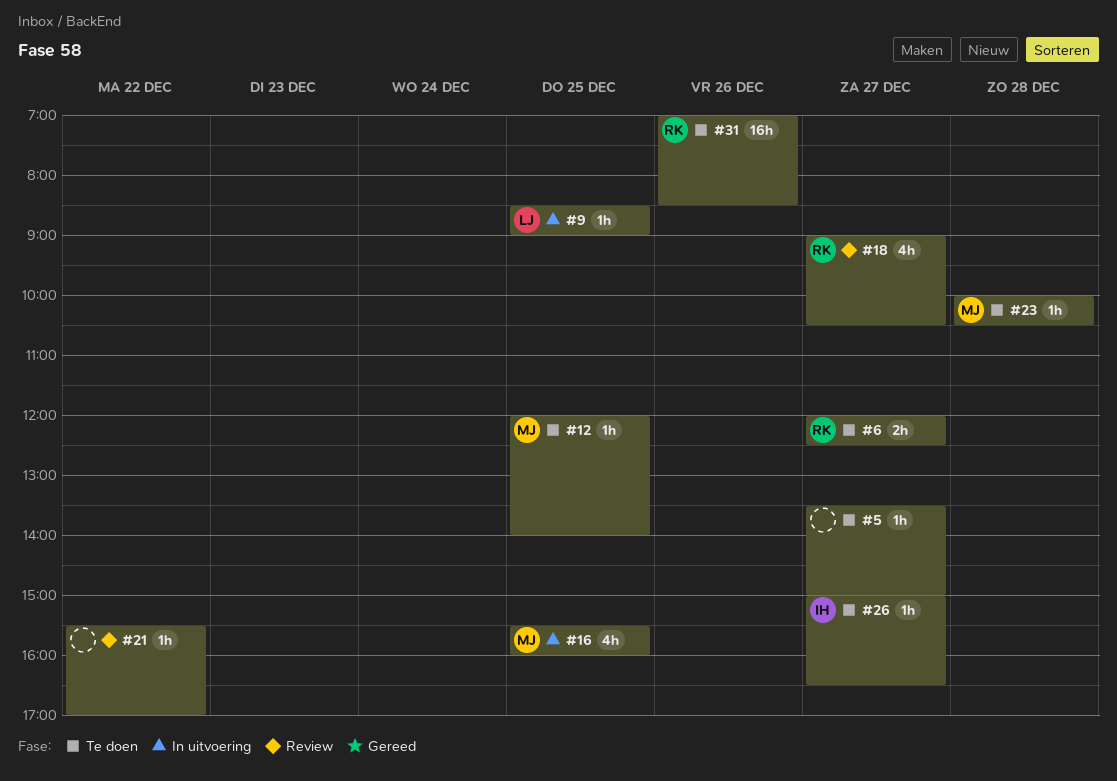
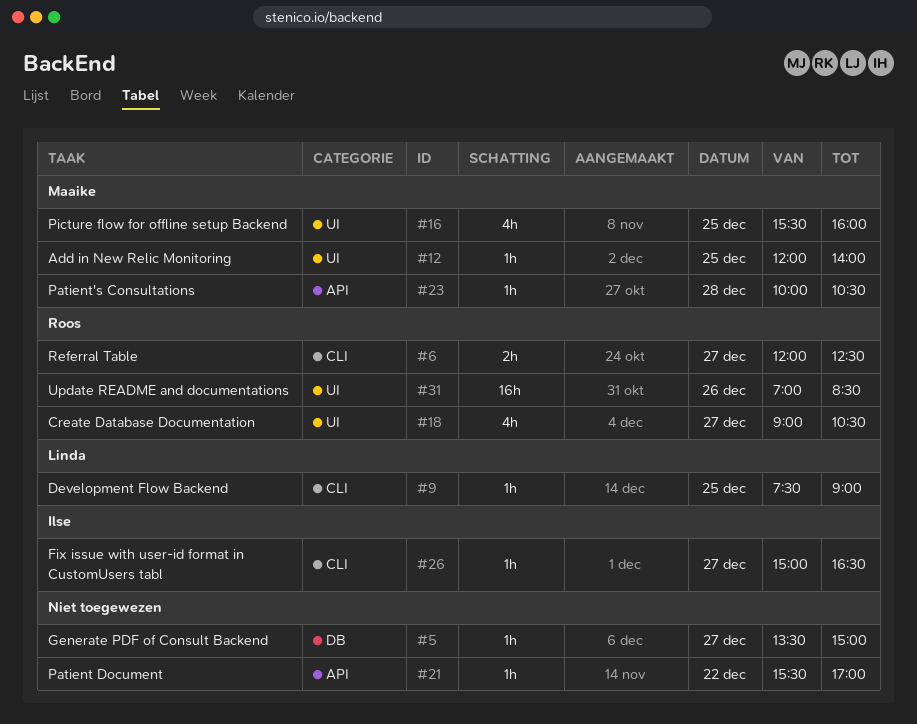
#9, begins: 08:30 -> 07:30

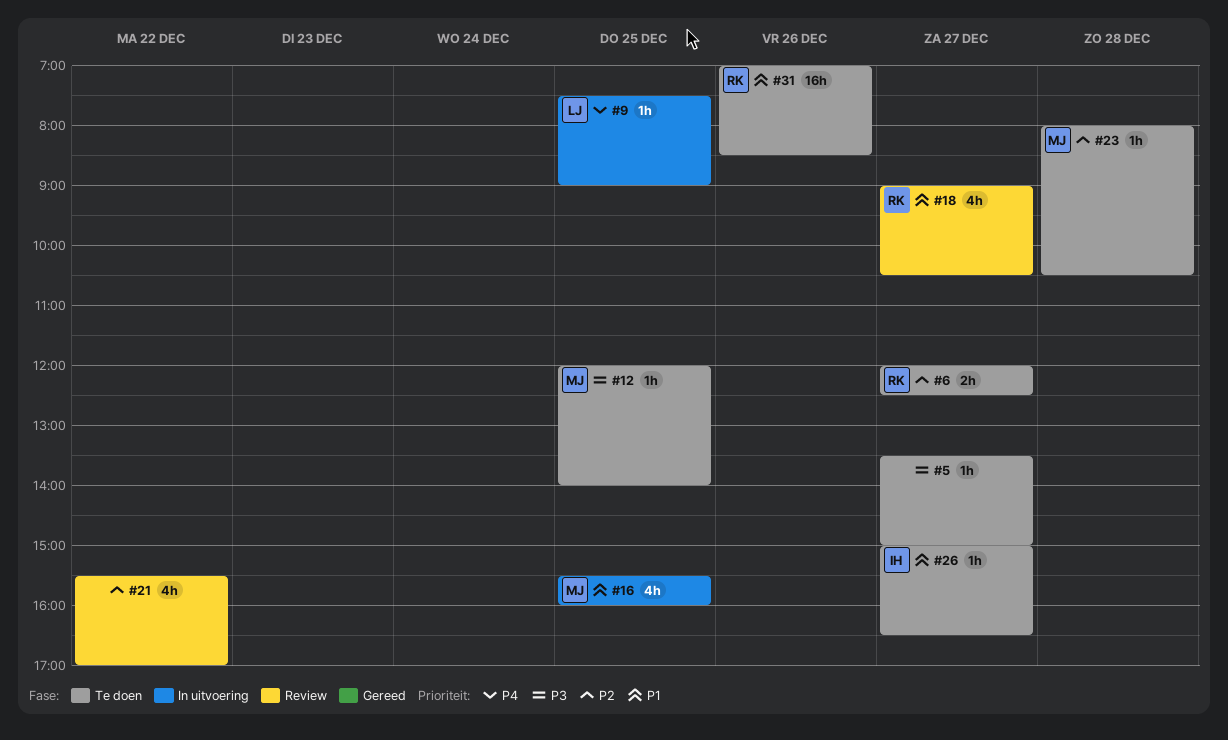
#21, estimate: 1h -> 4h
#23, begins: 10:00 -> 08:00

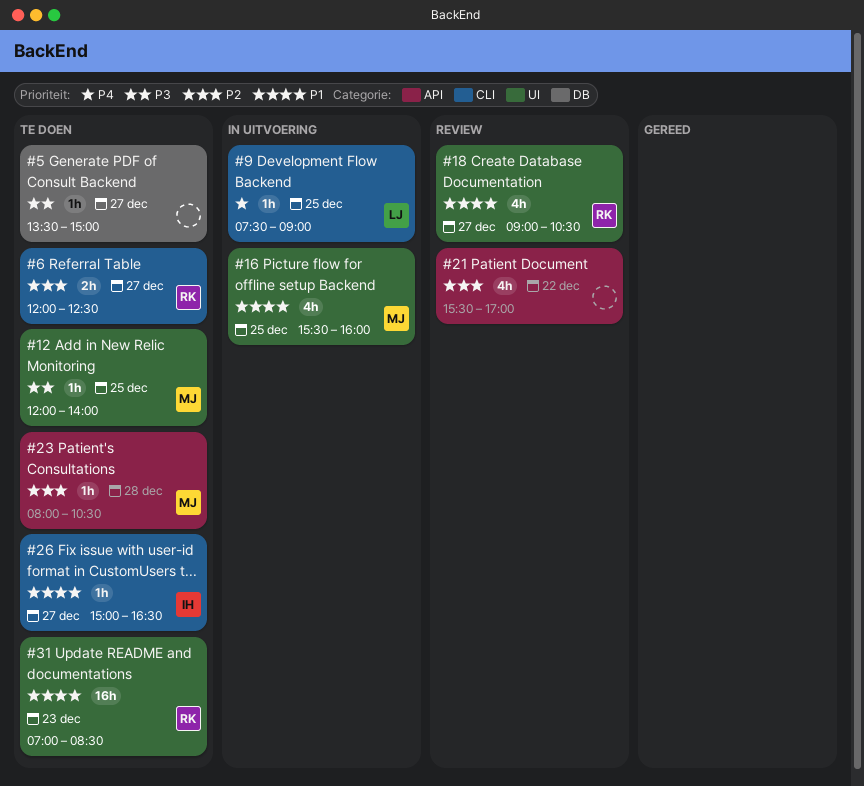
#31, day: Dec 26 -> Dec 23

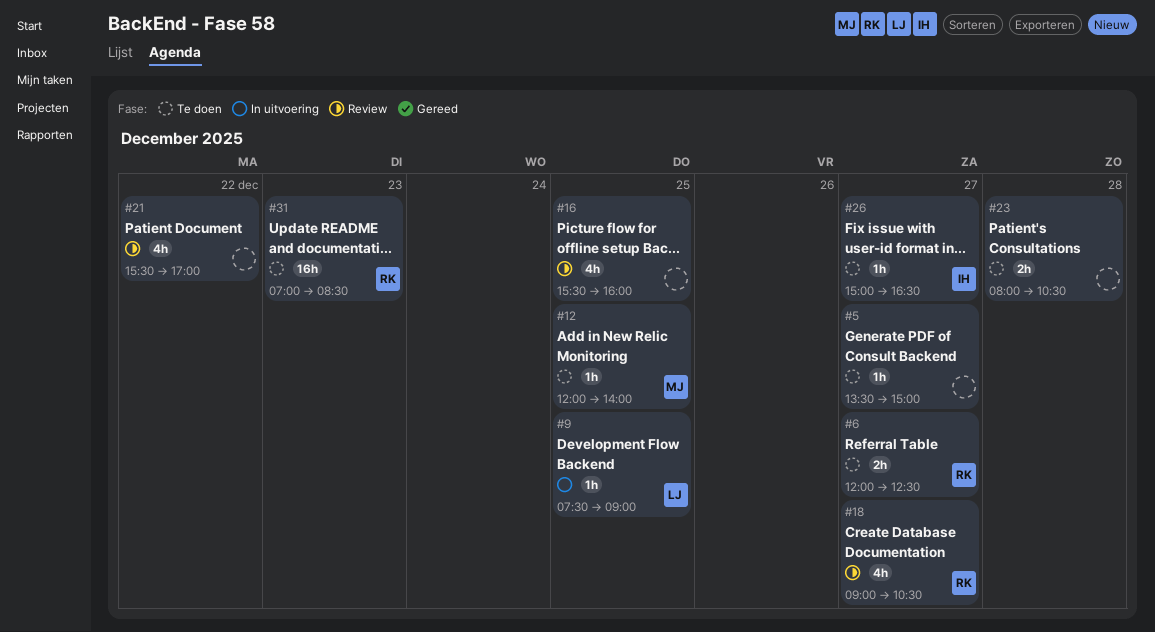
#16, status: In uitvoering -> Review
#16, owner: MJ -> none
#23, owner: MJ -> none
#23, estimate: 1h -> 2h

